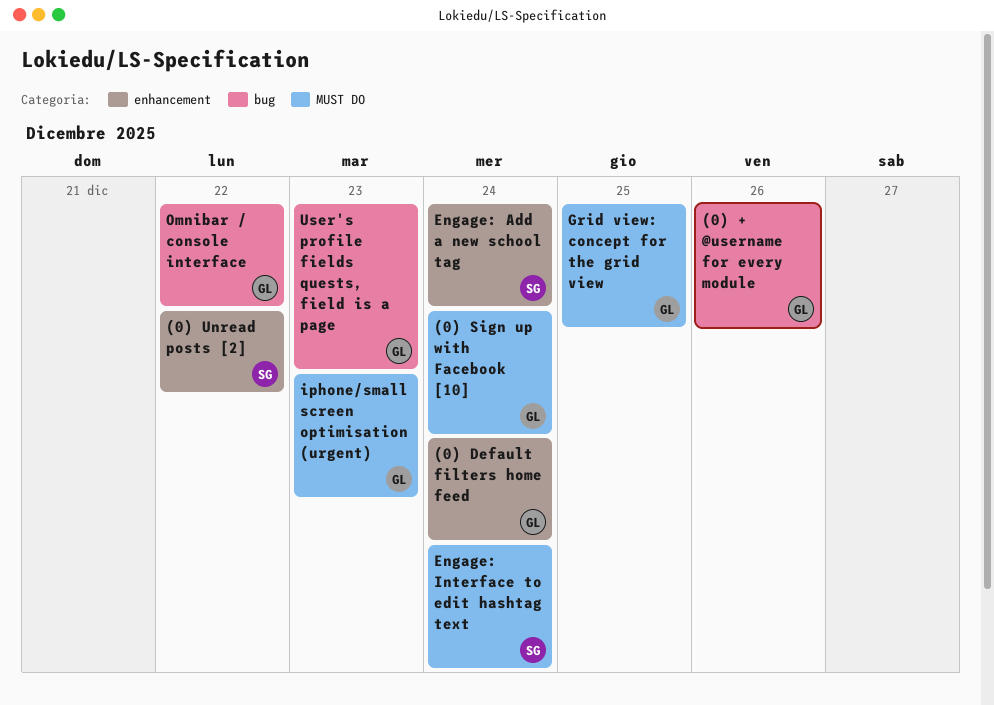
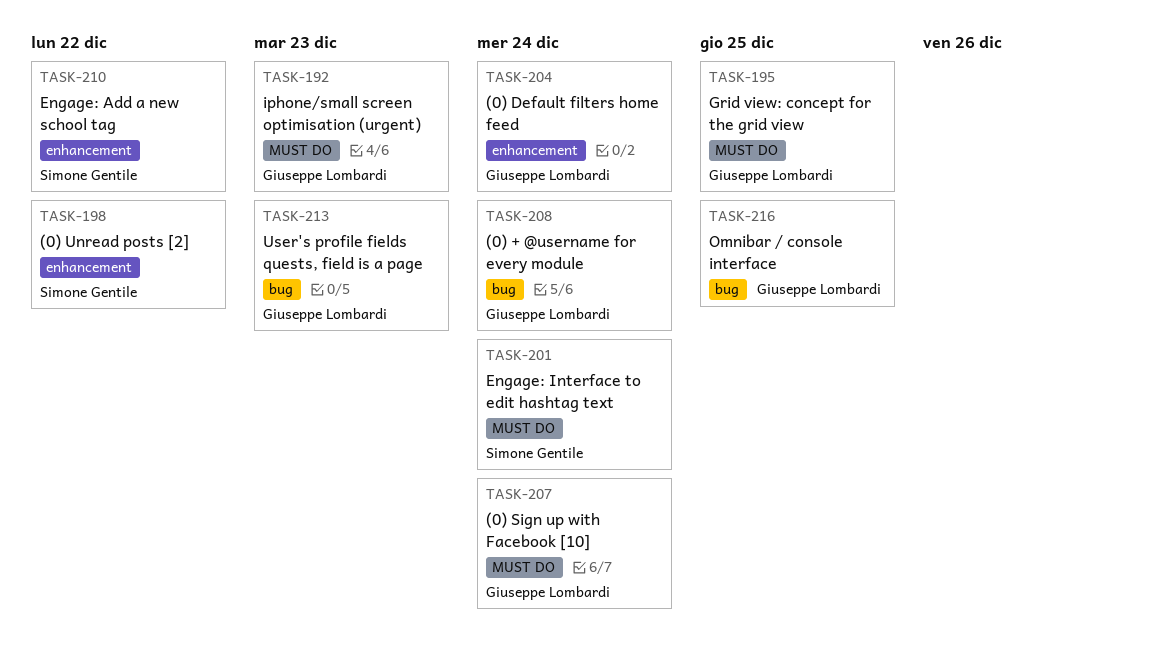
(0) + @username for every module, due: Dec 26 -> Dec 24
Engage: Add a new school tag, due: Dec 24 -> Dec 22
Omnibar / console interface, due: Dec 22 -> Dec 25

